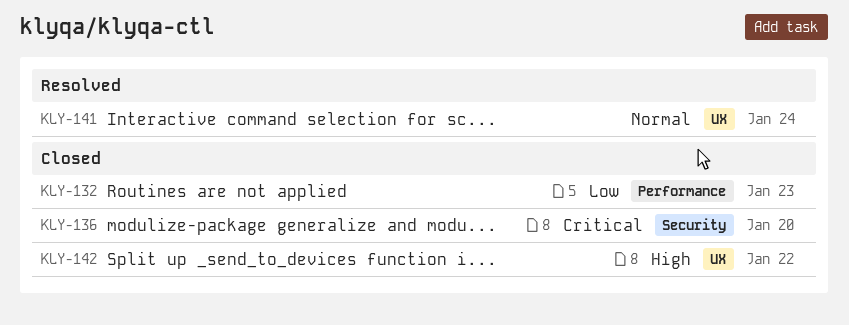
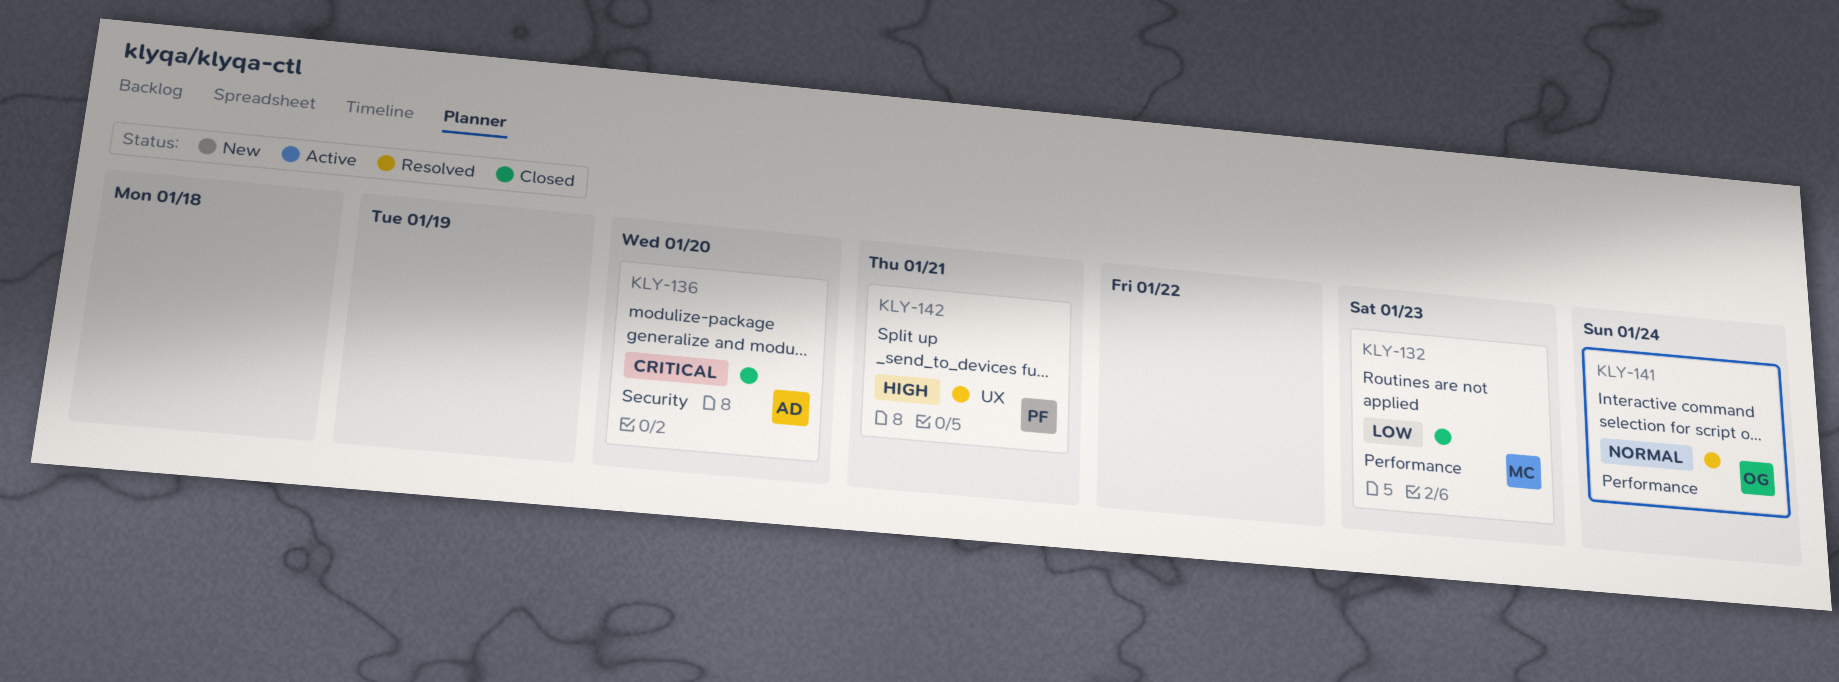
KLY-141, label: UX -> Performance
KLY-142, status: Closed -> Resolved
KLY-142, due: Jan 22 -> Jan 21

